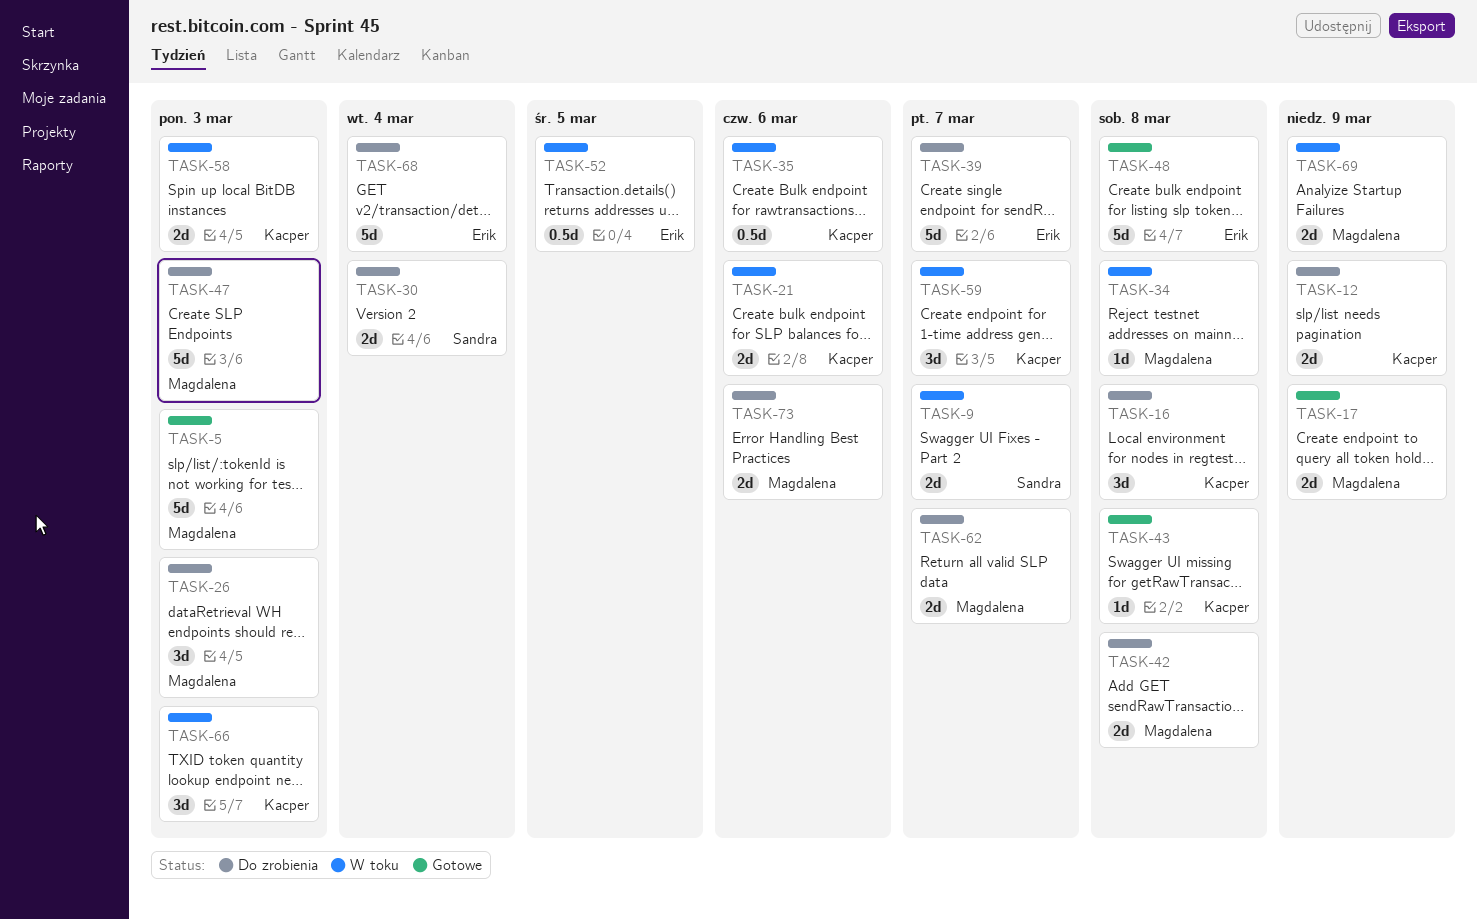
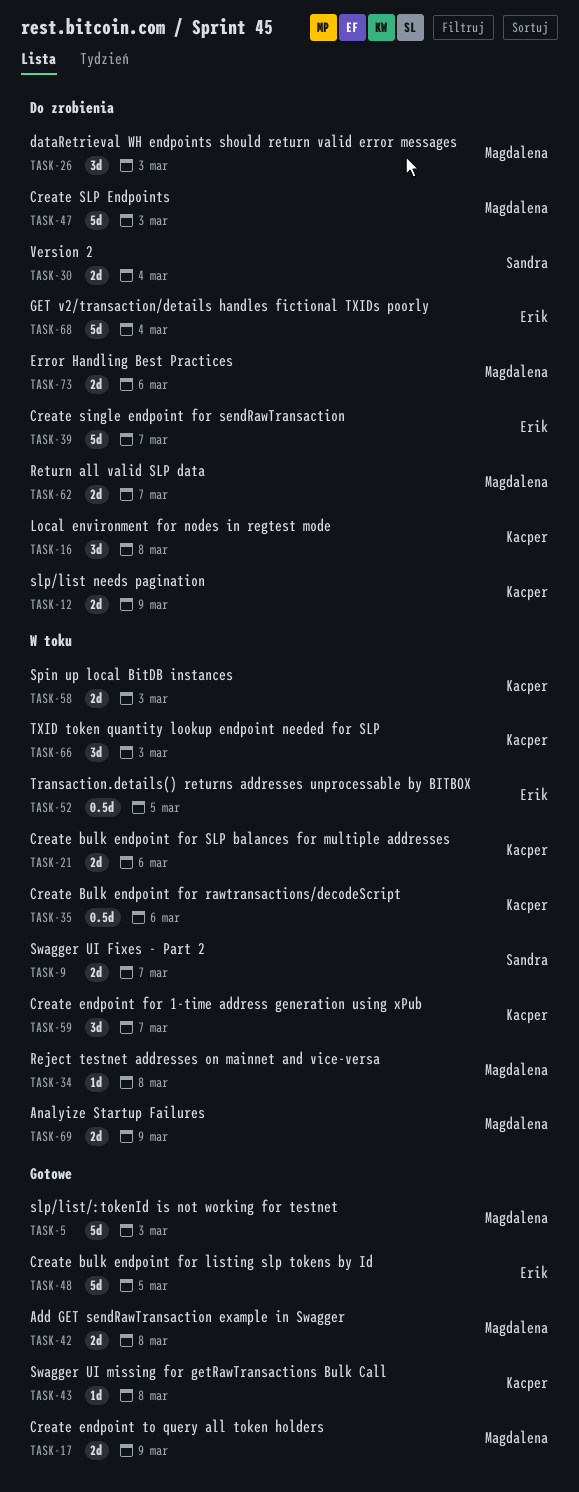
TASK-42, status: Do zrobienia -> Gotowe
TASK-48, due: Mar 8 -> Mar 5

